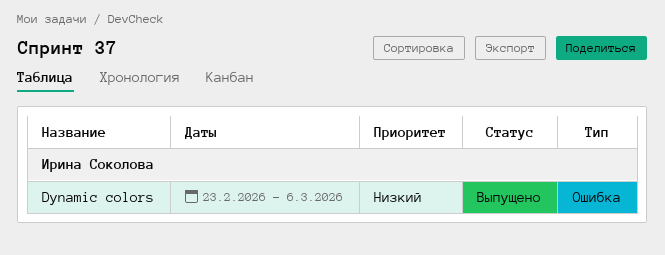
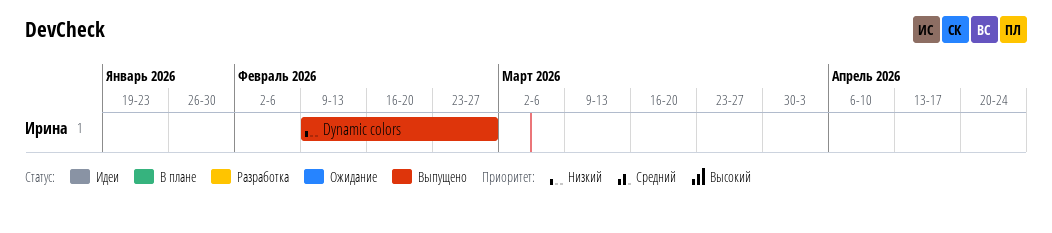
Dynamic colors, start: Feb 23 -> Feb 9
Dynamic colors, due: Mar 6 -> Feb 27

